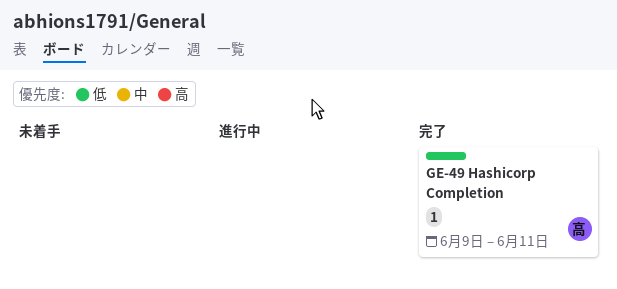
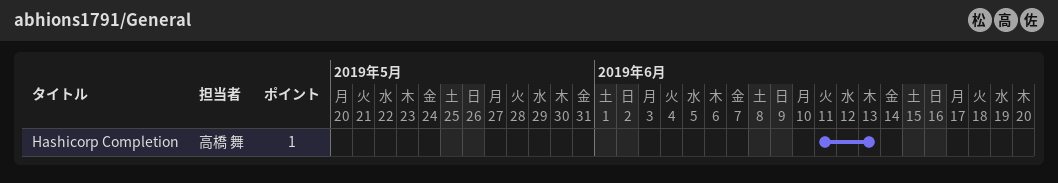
Hashicorp Completion, start: Jun 9 -> Jun 11
Hashicorp Completion, due: Jun 11 -> Jun 13

